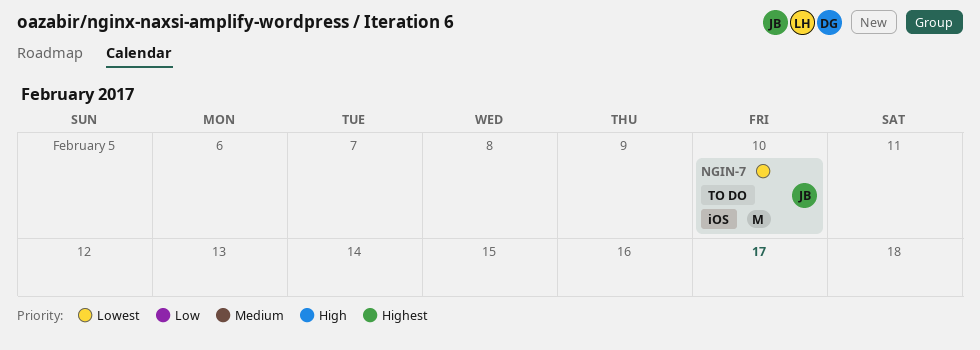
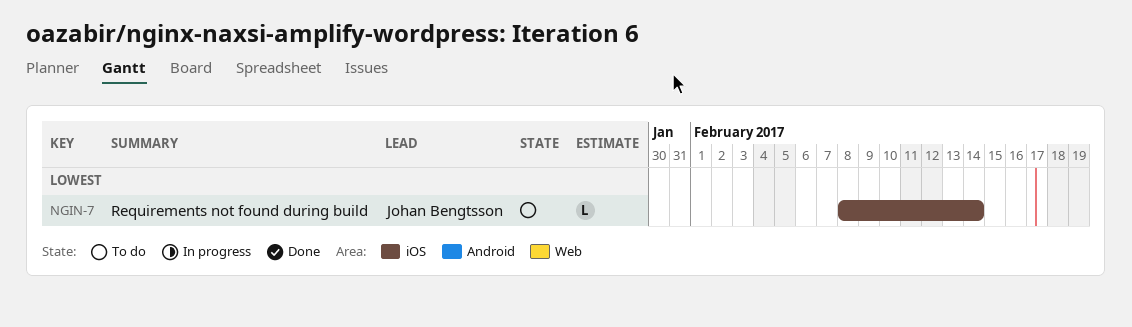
NGIN-7, estimate: M -> L
NGIN-7, due: Feb 10 -> Feb 14

